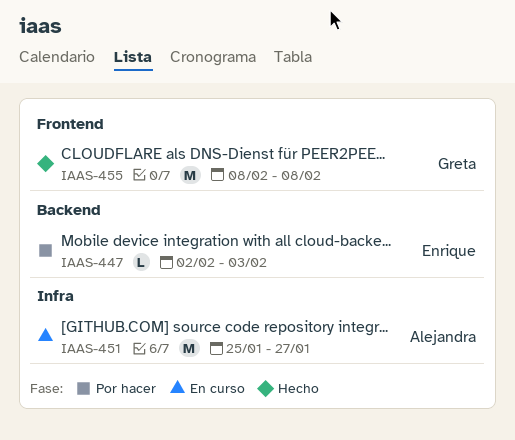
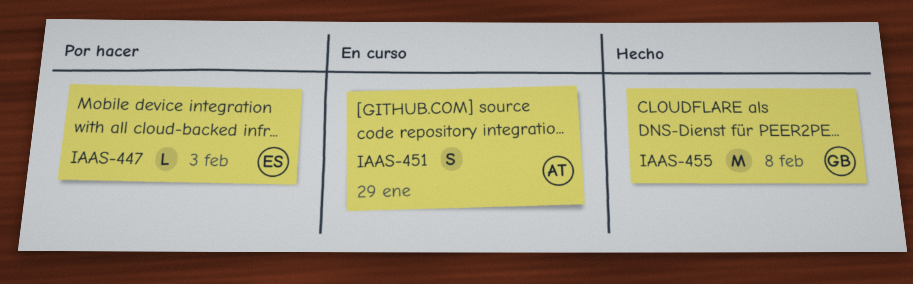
IAAS-451, estimate: M -> S
IAAS-451, due: Jan 27 -> Jan 29

